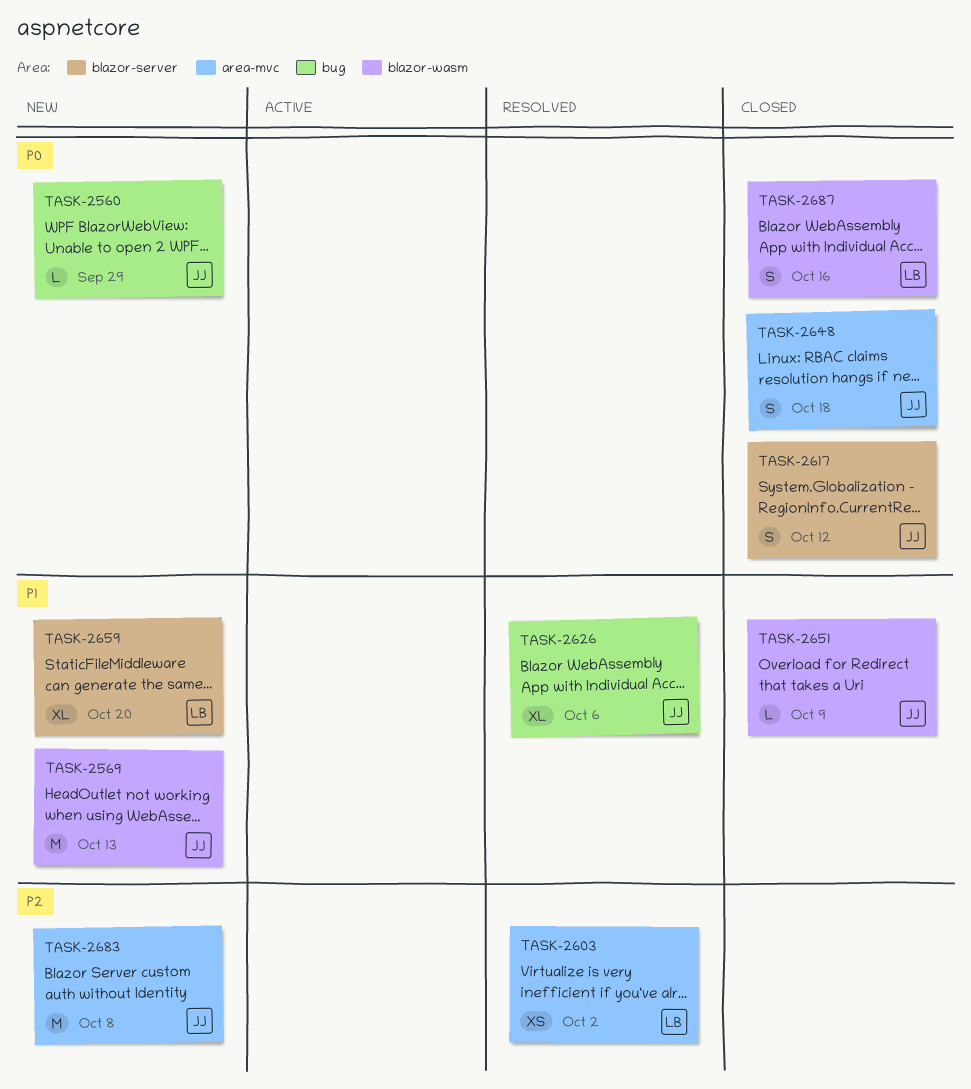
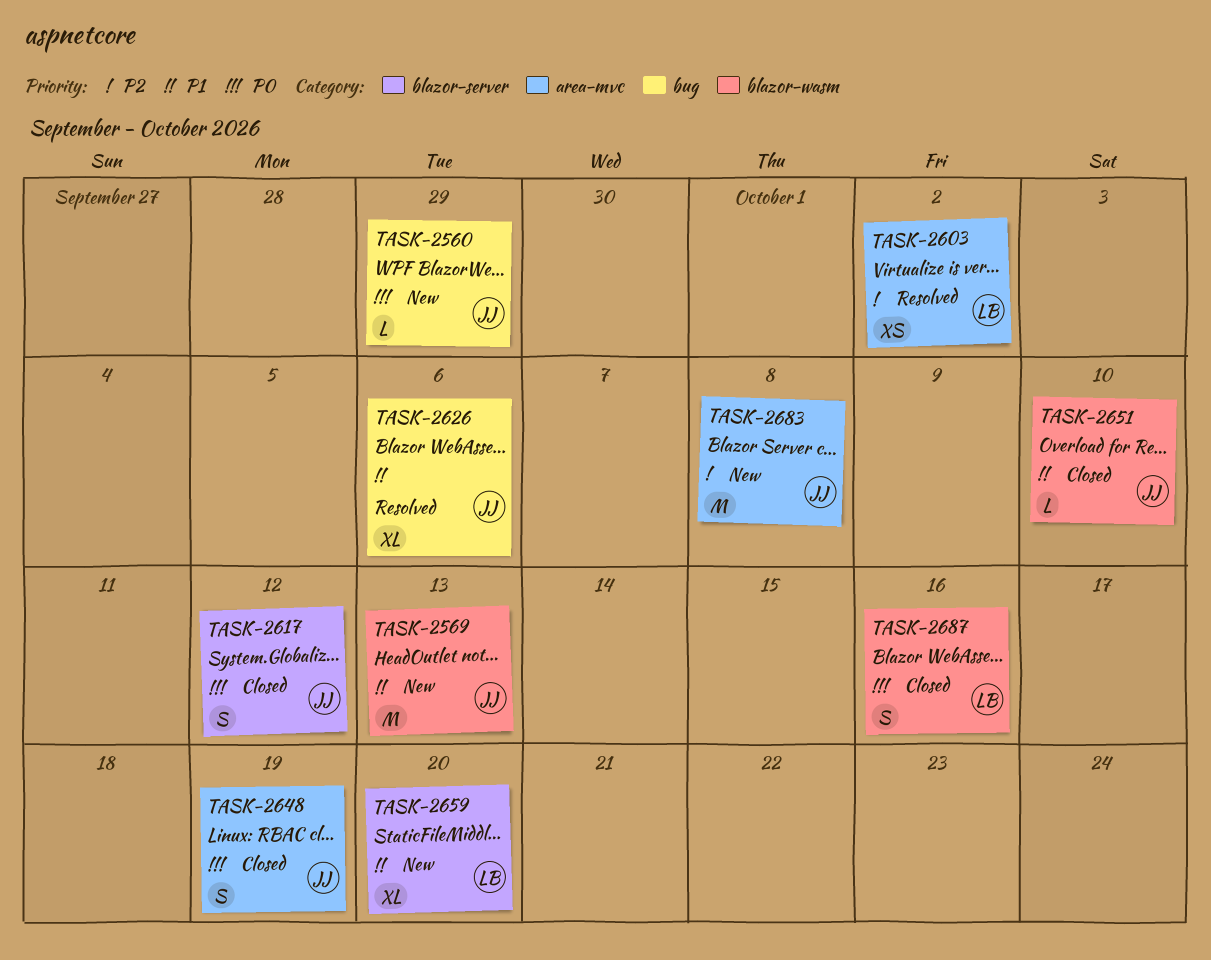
TASK-2648, due: Oct 18 -> Oct 19
TASK-2651, due: Oct 9 -> Oct 10

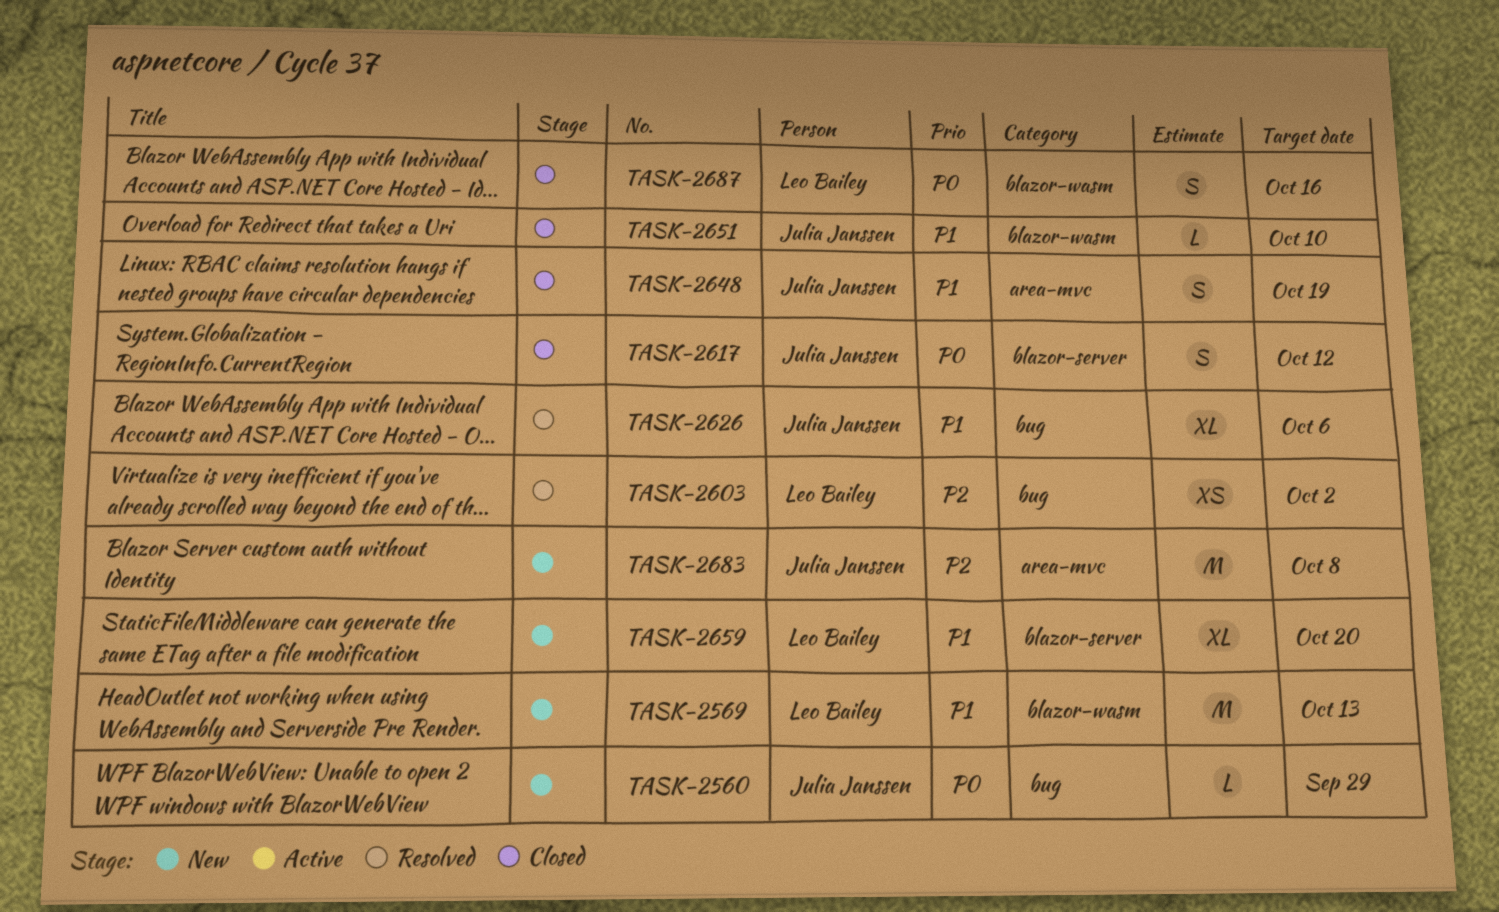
TASK-2569, owner: Julia Janssen -> Leo Bailey
TASK-2603, label: area-mvc -> bug
TASK-2648, priority: P0 -> P1

